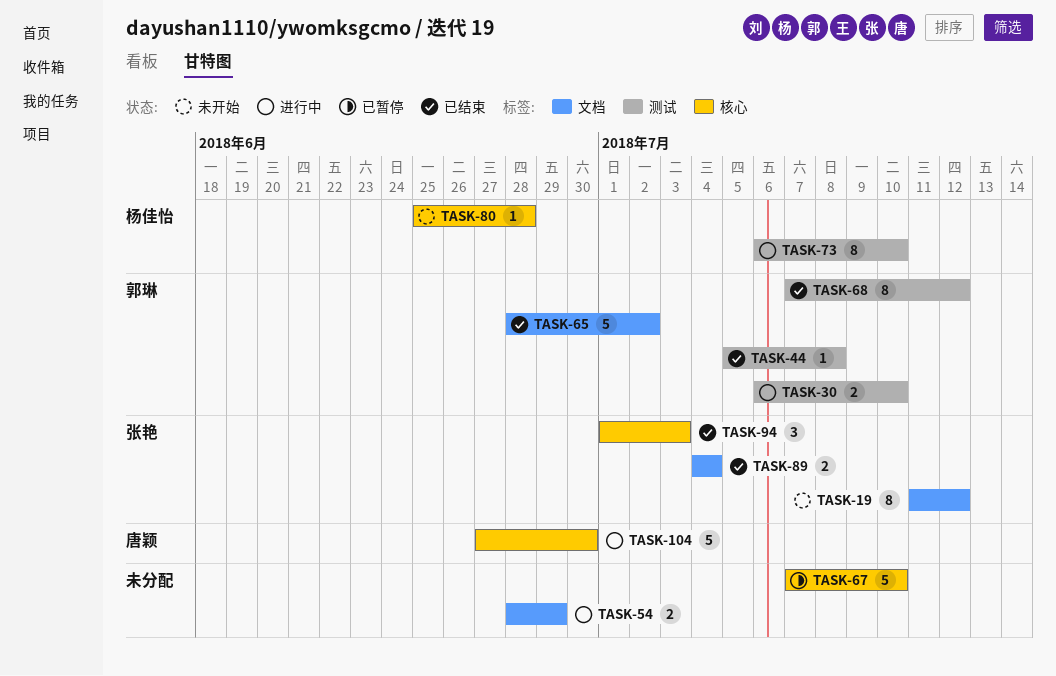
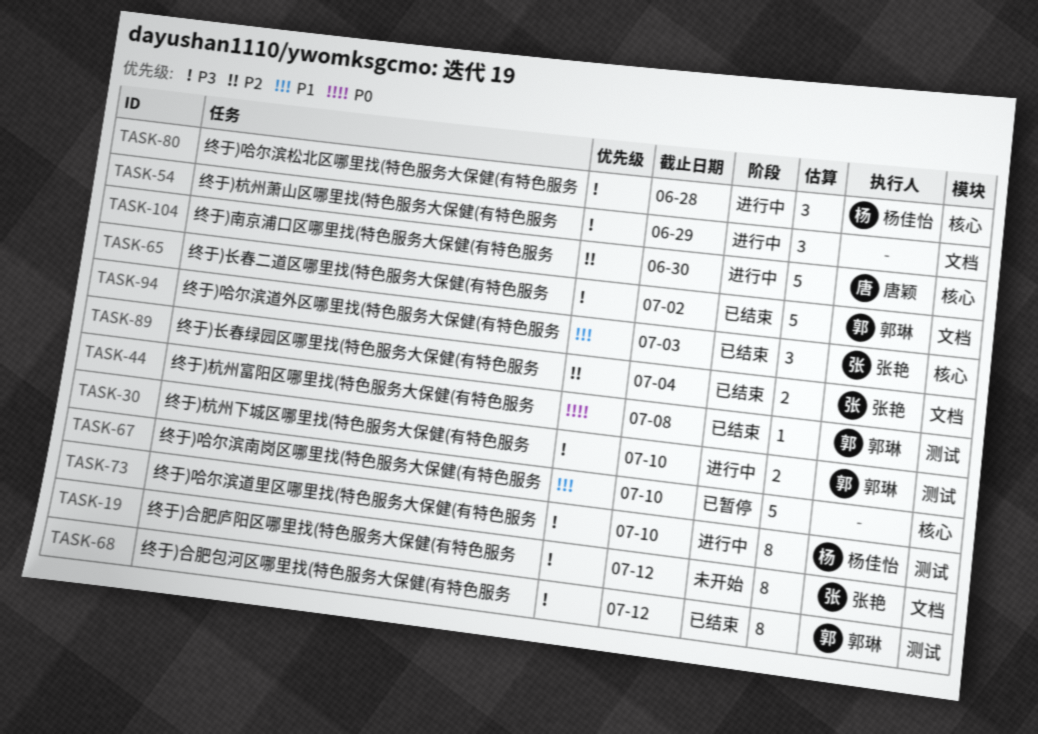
TASK-54, estimate: 2 -> 3
TASK-80, status: 未开始 -> 进行中
TASK-80, estimate: 1 -> 3

